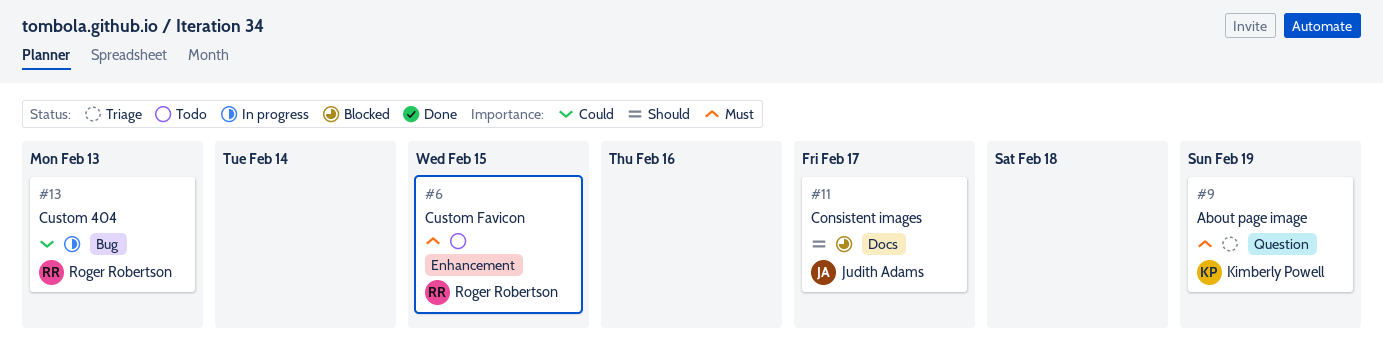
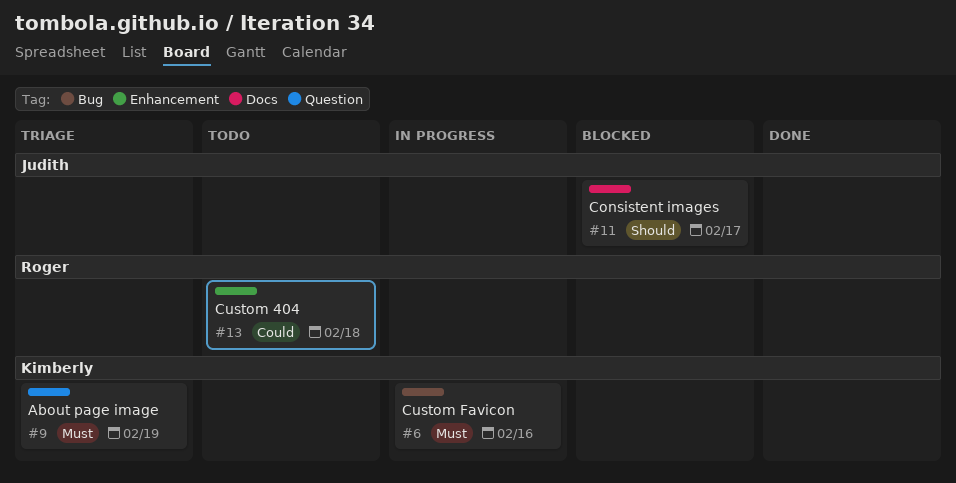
#6, status: Todo -> In progress
#6, owner: Roger Robertson -> Kimberly Powell
#6, label: Enhancement -> Bug
#6, due: Feb 15 -> Feb 16
#13, status: In progress -> Todo
#13, label: Bug -> Enhancement
#13, due: Feb 13 -> Feb 18

